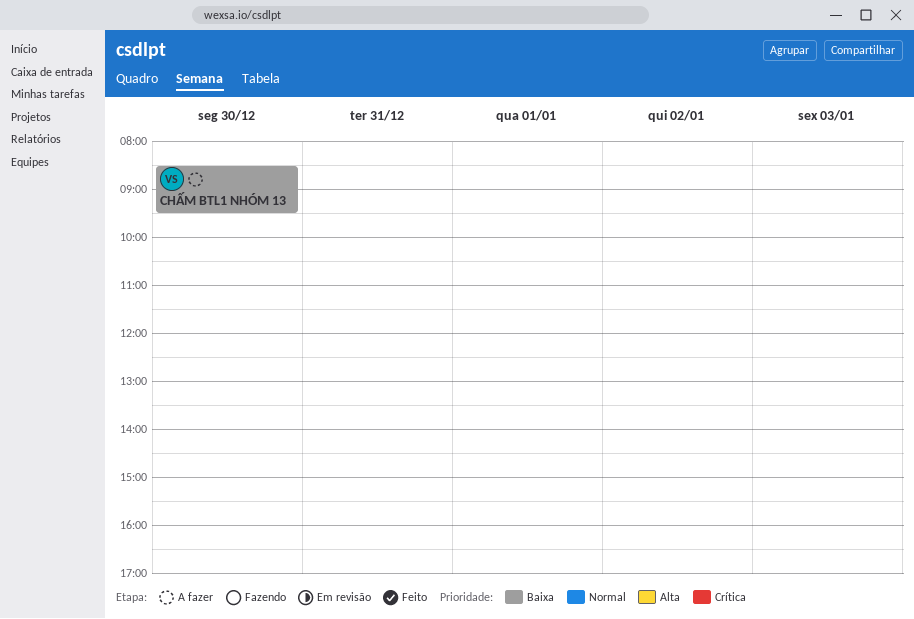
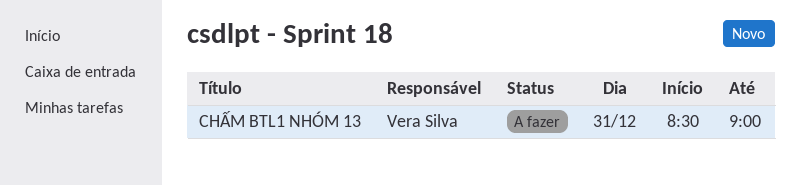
CHẤM BTL1 NHÓM 13, day: Dec 30 -> Dec 31
CHẤM BTL1 NHÓM 13, ends: 09:30 -> 09:00

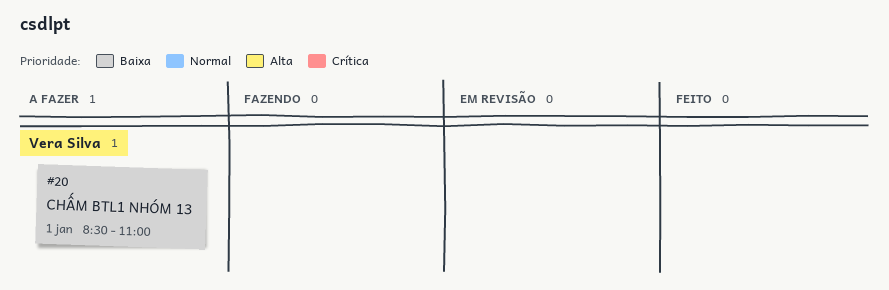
CHẤM BTL1 NHÓM 13, day: Dec 31 -> Jan 1
CHẤM BTL1 NHÓM 13, ends: 09:00 -> 11:00

